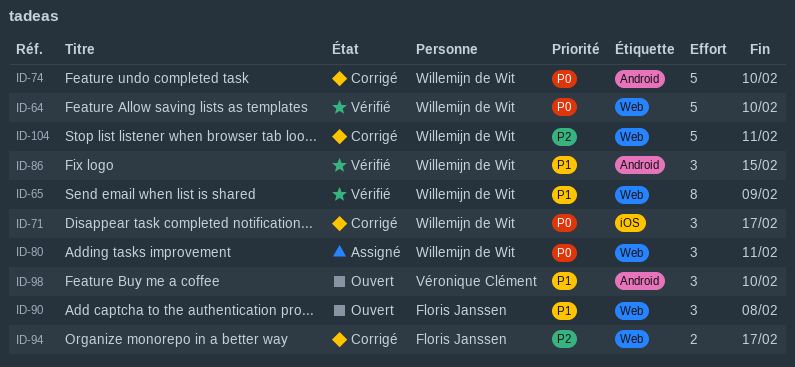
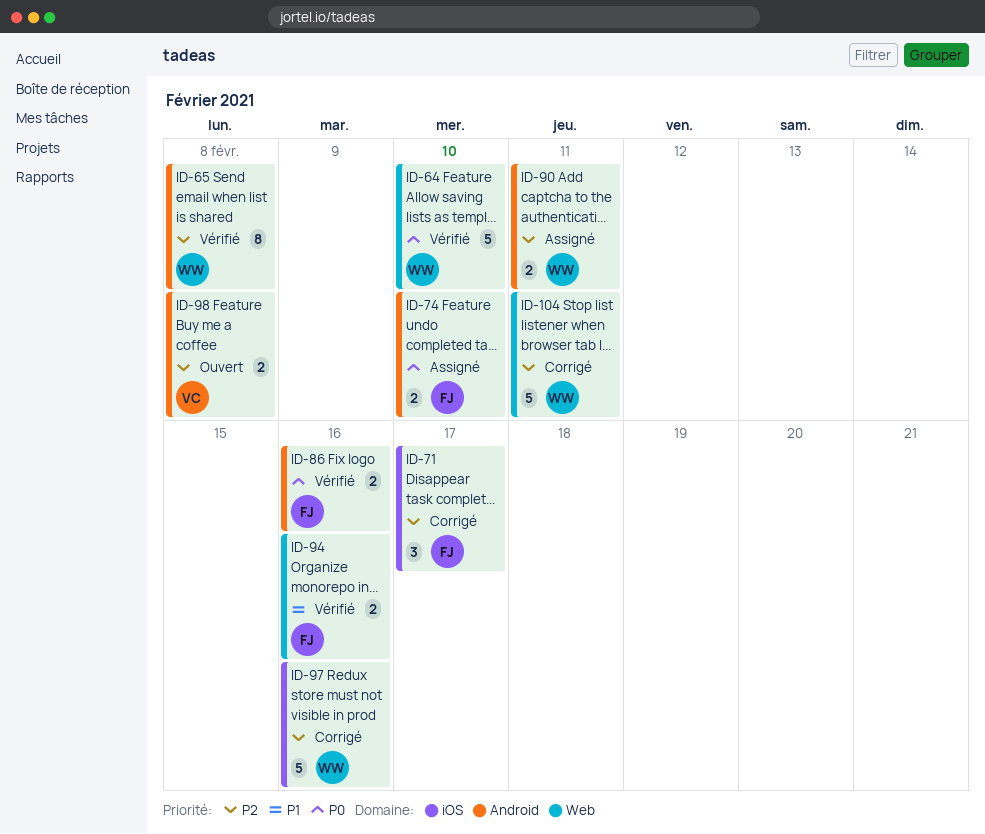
ID-65, priority: P1 -> P2
ID-65, label: Web -> Android
ID-65, due: Feb 9 -> Feb 8
ID-71, owner: Willemijn de Wit -> Floris Janssen
ID-71, priority: P0 -> P2
ID-74, status: Corrigé -> Assigné
ID-74, owner: Willemijn de Wit -> Floris Janssen
ID-74, estimate: 5 -> 2
ID-80: present -> none
ID-86, owner: Willemijn de Wit -> Floris Janssen
ID-86, priority: P1 -> P0
ID-86, estimate: 3 -> 2
ID-86, due: Feb 15 -> Feb 16
ID-90, status: Ouvert -> Assigné
ID-90, owner: Floris Janssen -> Willemijn de Wit
ID-90, priority: P1 -> P2
ID-90, label: Web -> Android
ID-90, estimate: 3 -> 2
ID-90, due: Feb 8 -> Feb 11
ID-94, status: Corrigé -> Vérifié
ID-94, priority: P2 -> P1
ID-94, due: Feb 17 -> Feb 16
ID-97: none -> present
ID-98, priority: P1 -> P2
ID-98, estimate: 3 -> 2
ID-98, due: Feb 10 -> Feb 8

